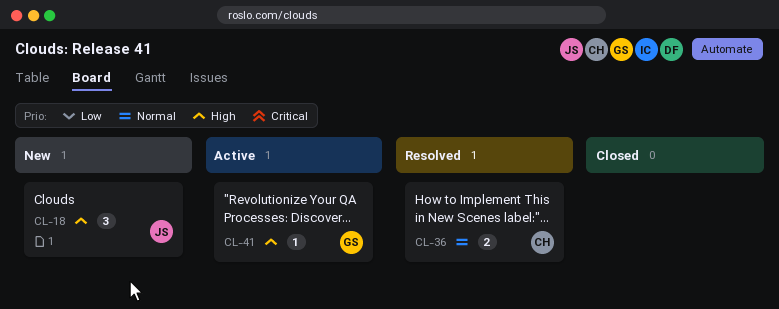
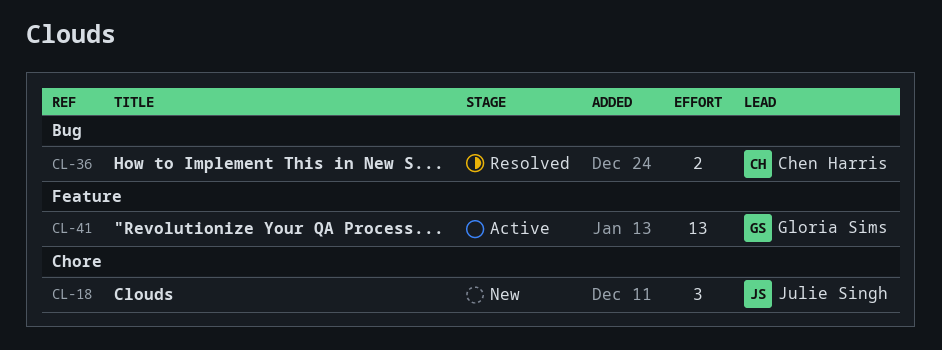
CL-41, estimate: 1 -> 13

